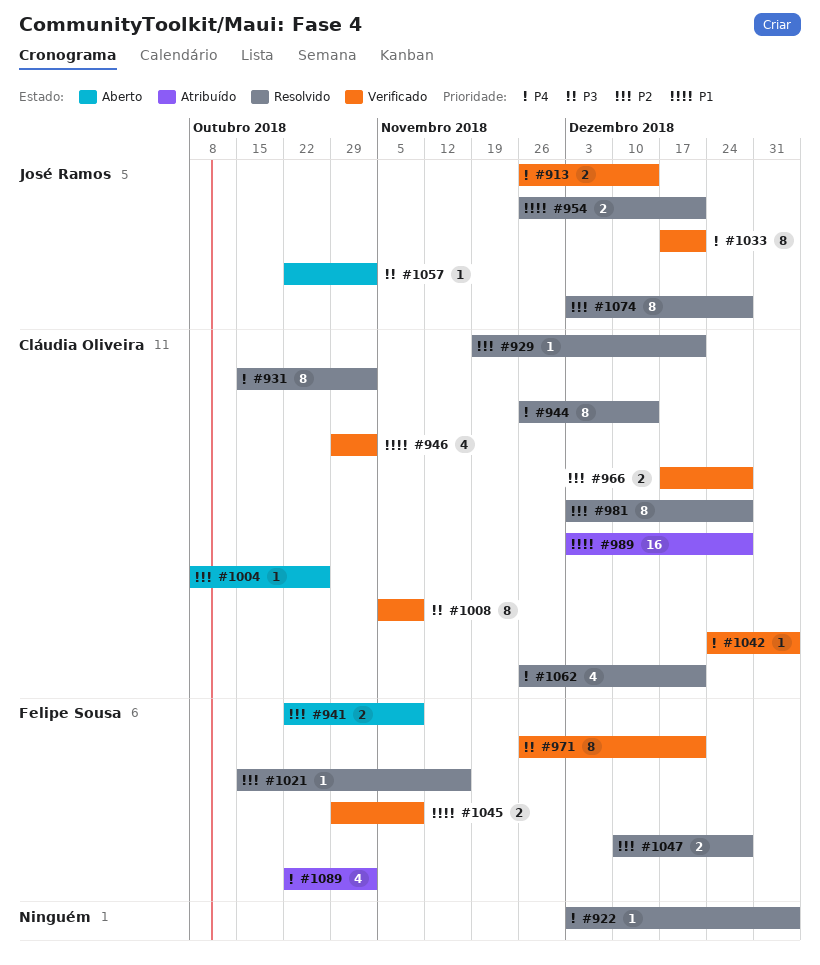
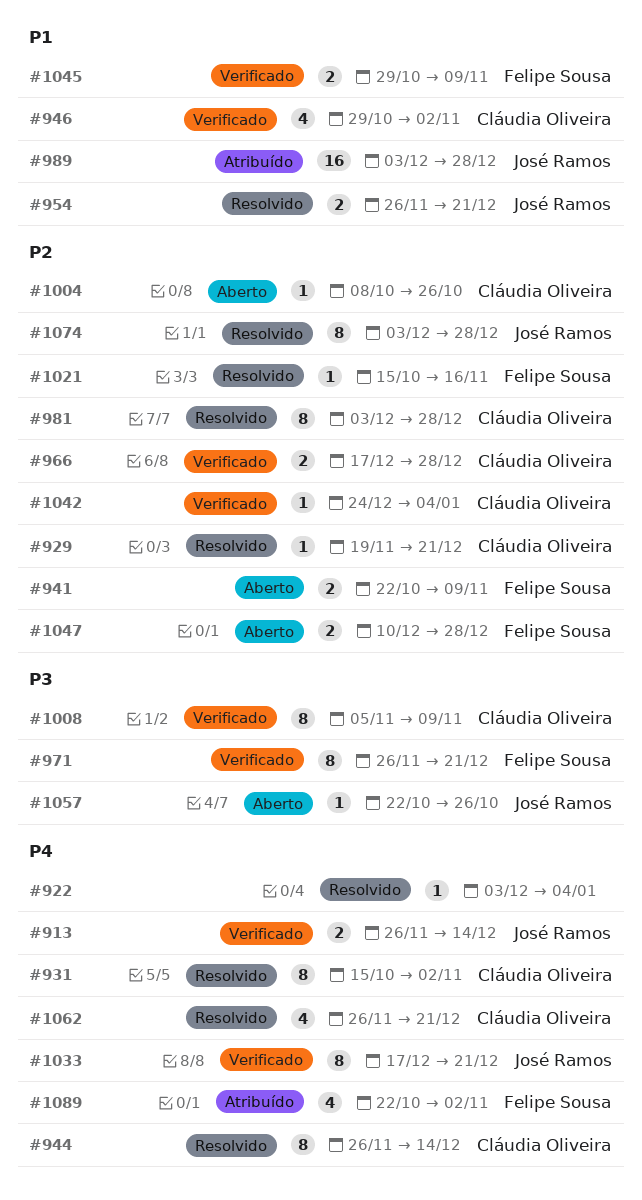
#989, owner: Cláudia Oliveira -> José Ramos
#1042, priority: P4 -> P2
#1047, status: Resolvido -> Aberto
#1057, due: Nov 2 -> Oct 26

